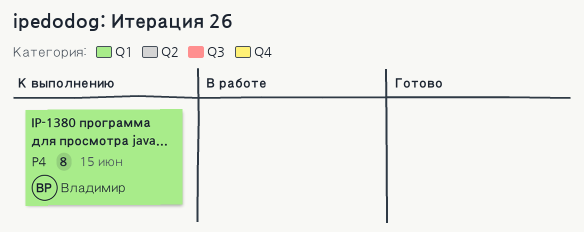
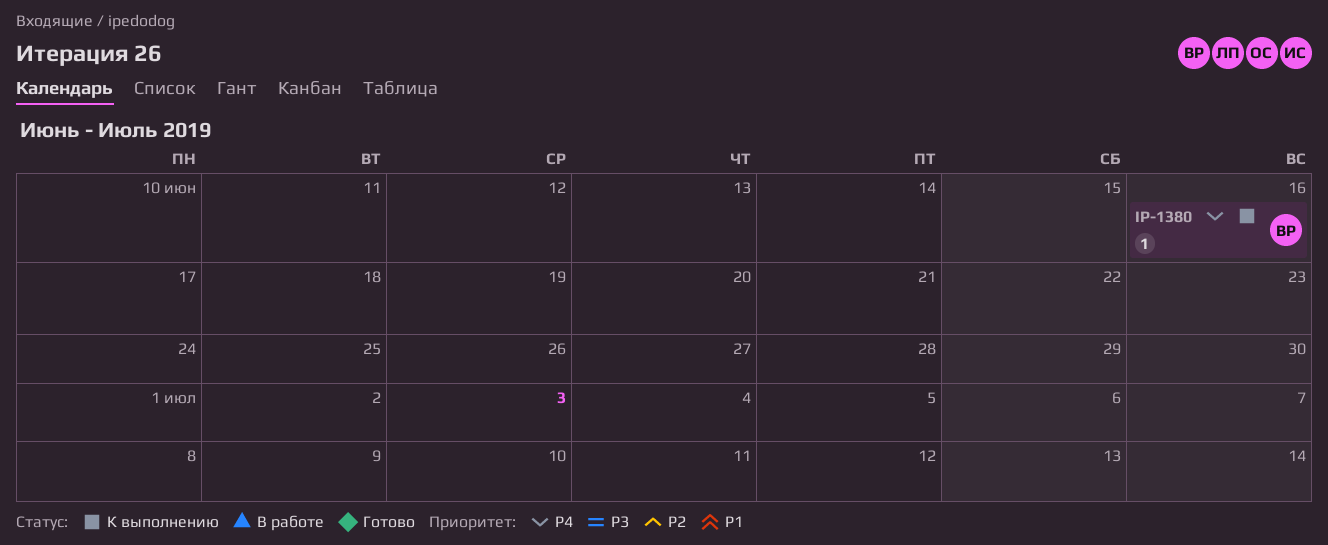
IP-1380, estimate: 8 -> 1
IP-1380, due: Jun 15 -> Jun 16

